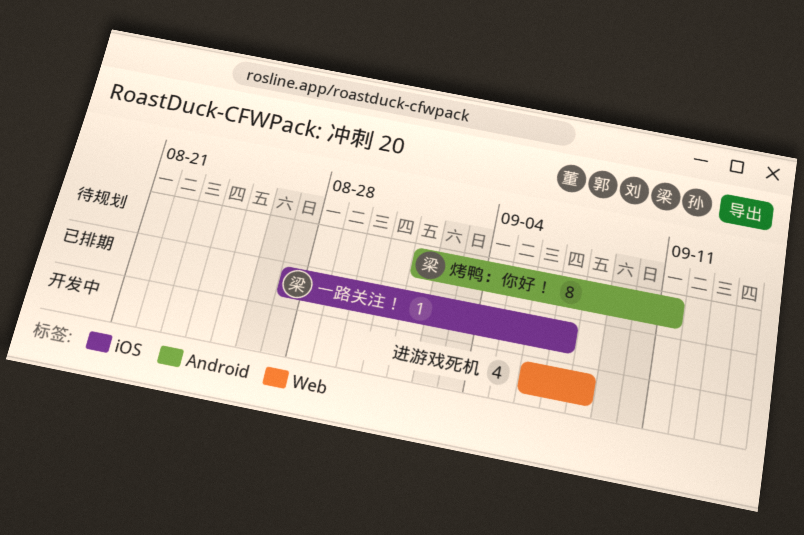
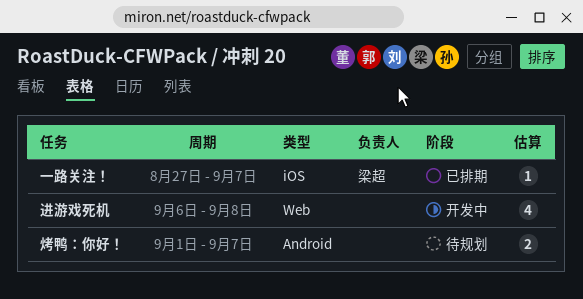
烤鸭：你好！, owner: 梁超 -> none
烤鸭：你好！, estimate: 8 -> 2
烤鸭：你好！, due: Sep 11 -> Sep 7

